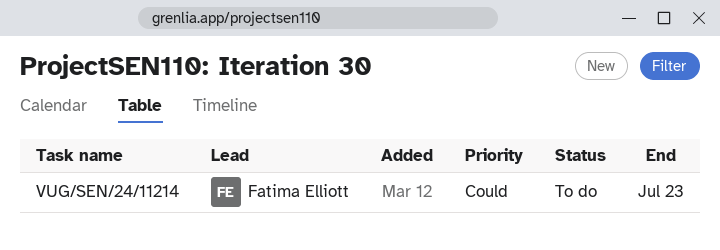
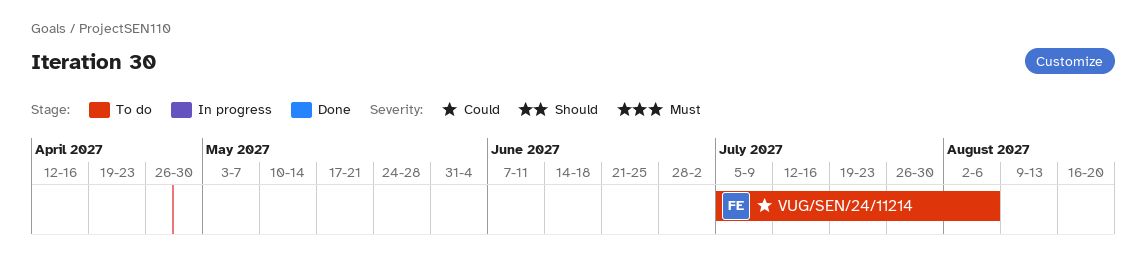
VUG/SEN/24/11214, due: Jul 23 -> Aug 6

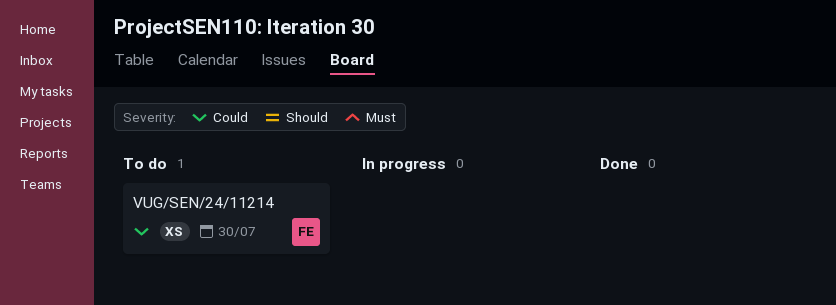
VUG/SEN/24/11214, due: Aug 6 -> Jul 30

